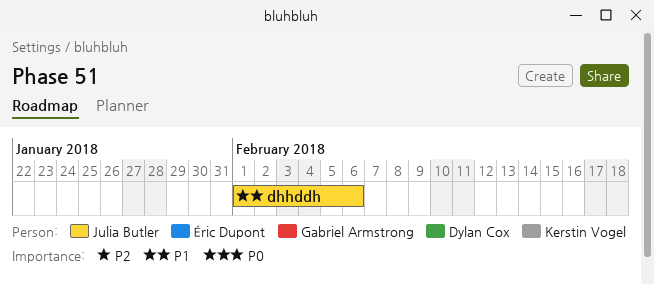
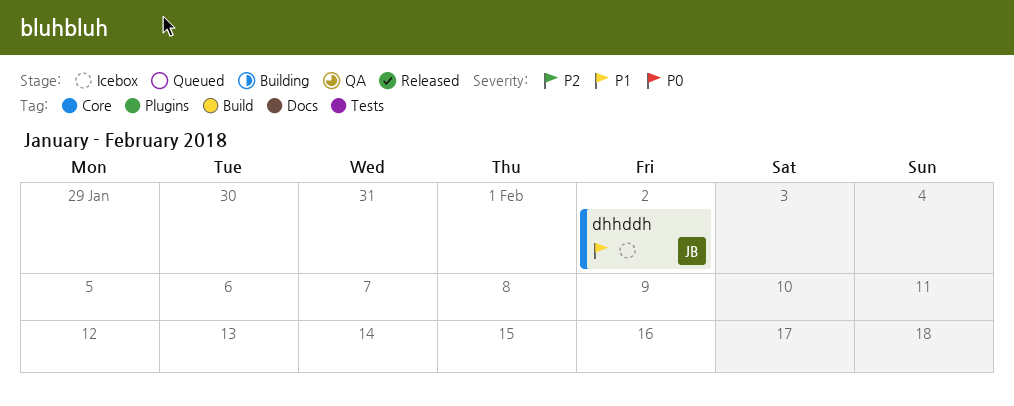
dhhddh, due: Feb 6 -> Feb 2

